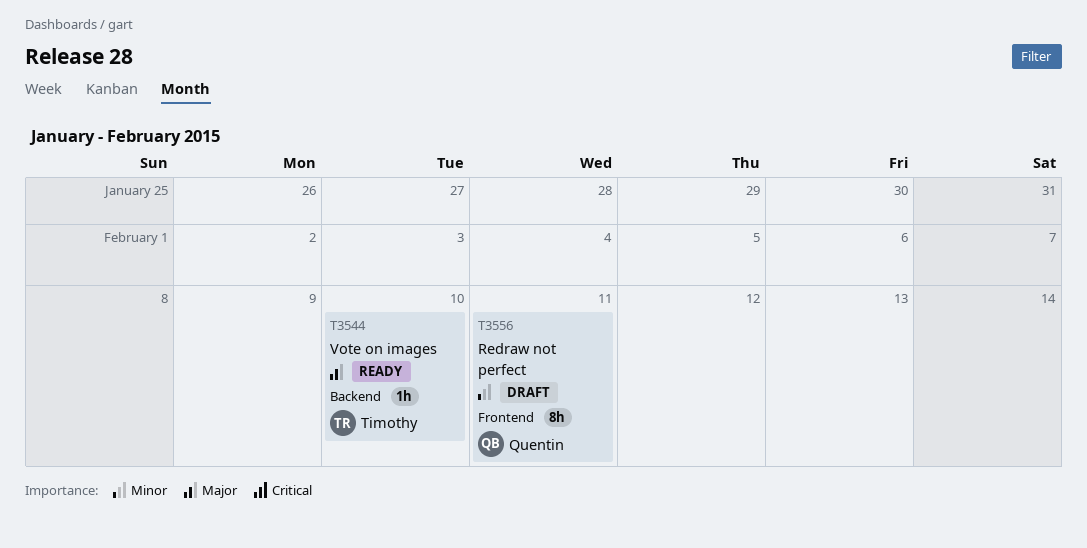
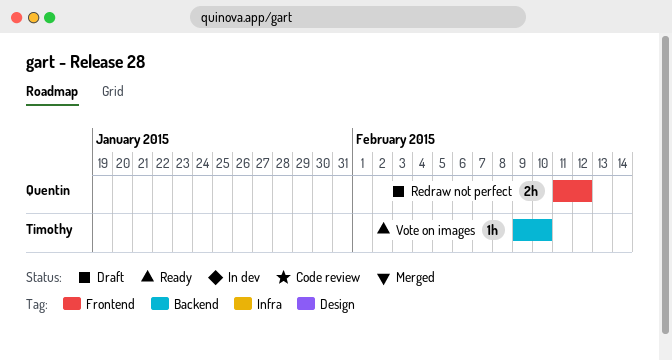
Redraw not perfect, estimate: 8h -> 2h
Redraw not perfect, due: Feb 11 -> Feb 12

